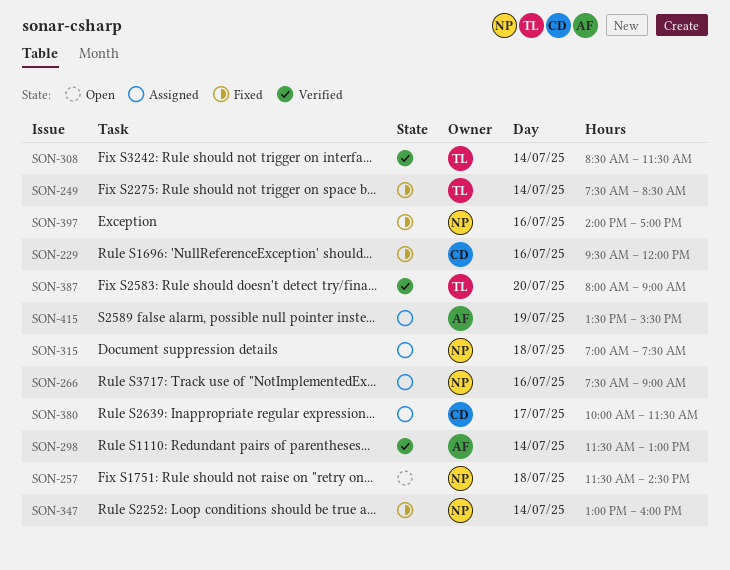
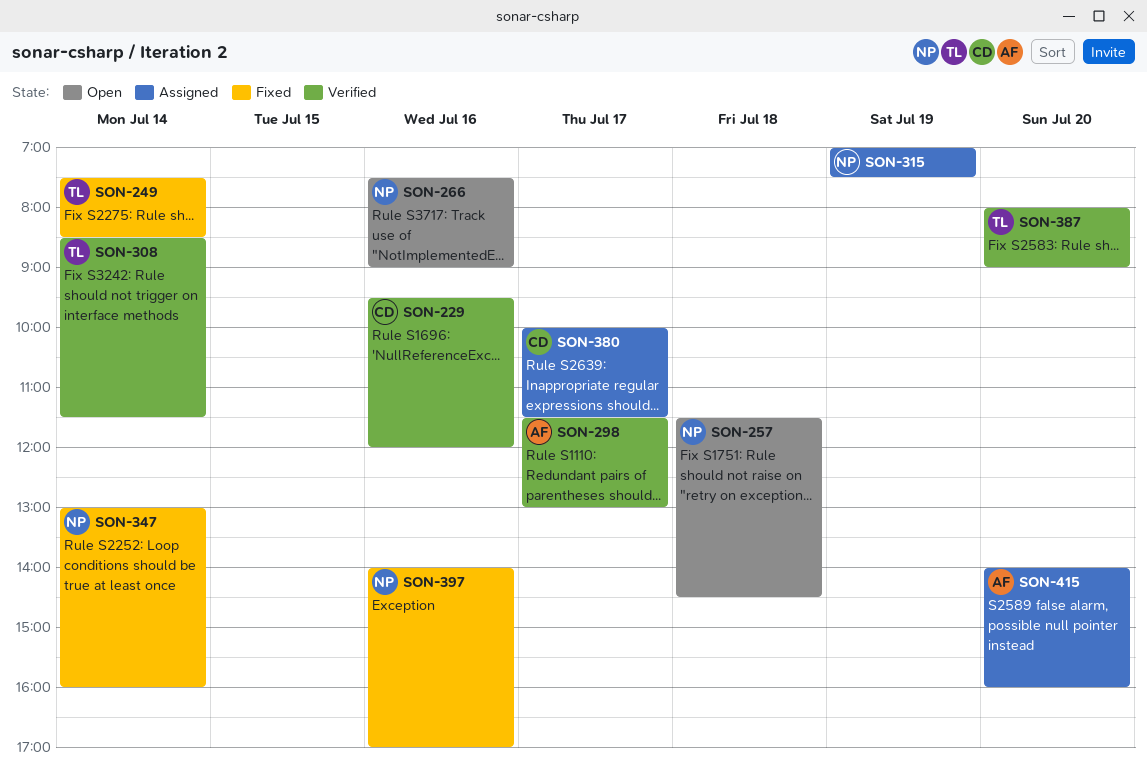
SON-229, status: Fixed -> Verified
SON-266, status: Assigned -> Open
SON-298, day: Jul 14 -> Jul 17
SON-315, day: Jul 18 -> Jul 19
SON-415, day: Jul 19 -> Jul 20
SON-415, begins: 13:30 -> 14:00
SON-415, ends: 15:30 -> 16:00

